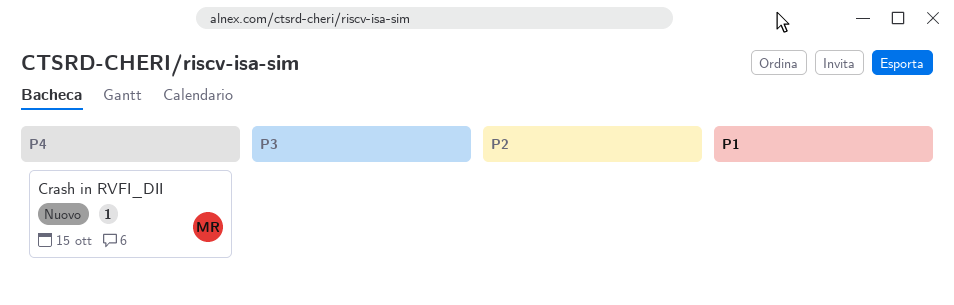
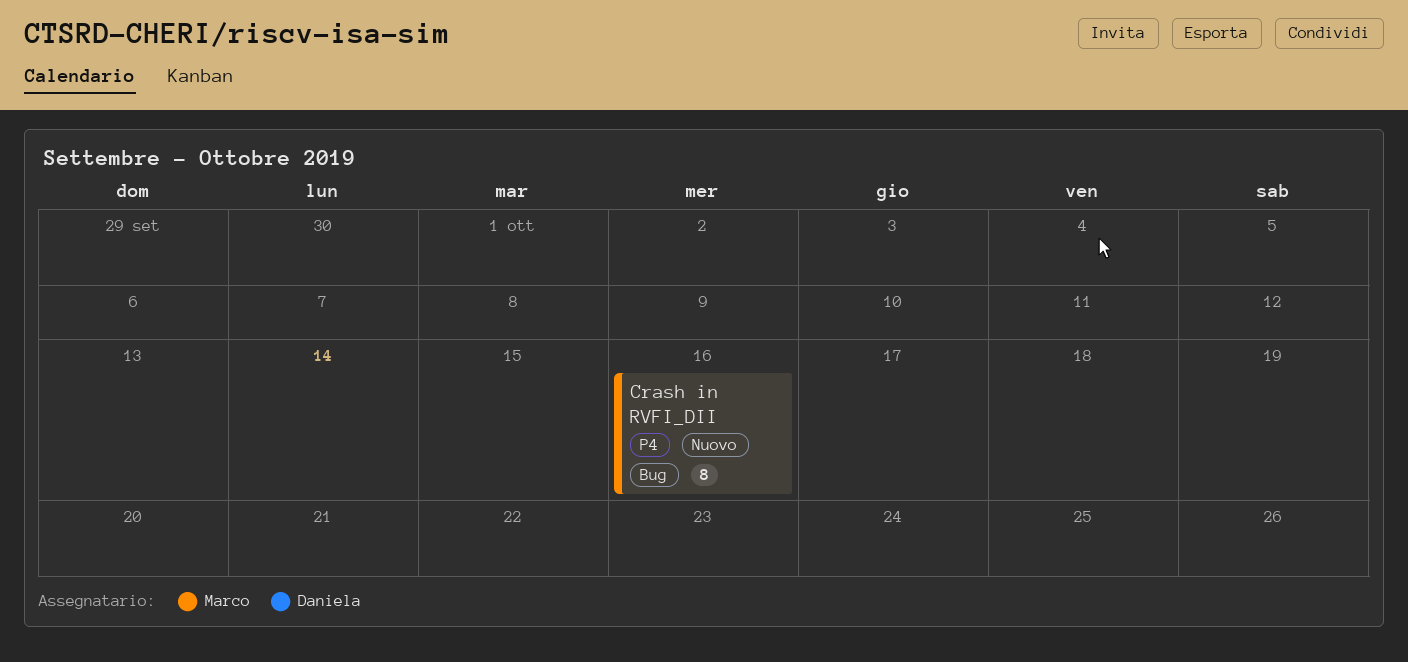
Crash in RVFI_DII, estimate: 1 -> 8
Crash in RVFI_DII, due: Oct 15 -> Oct 16

